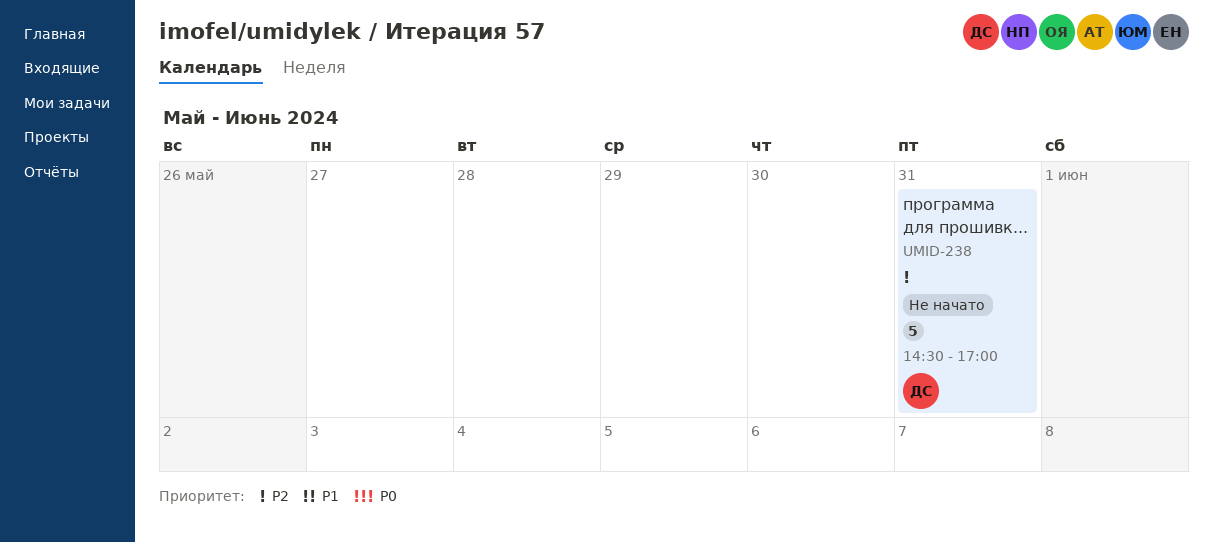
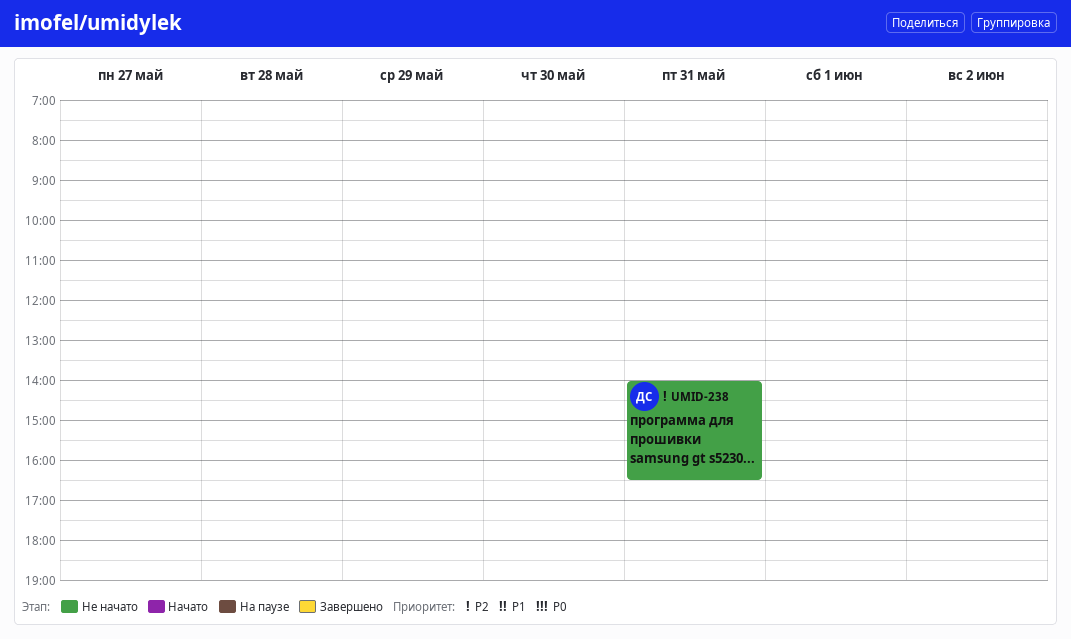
UMID-238, begins: 14:30 -> 14:00
UMID-238, ends: 17:00 -> 16:30

